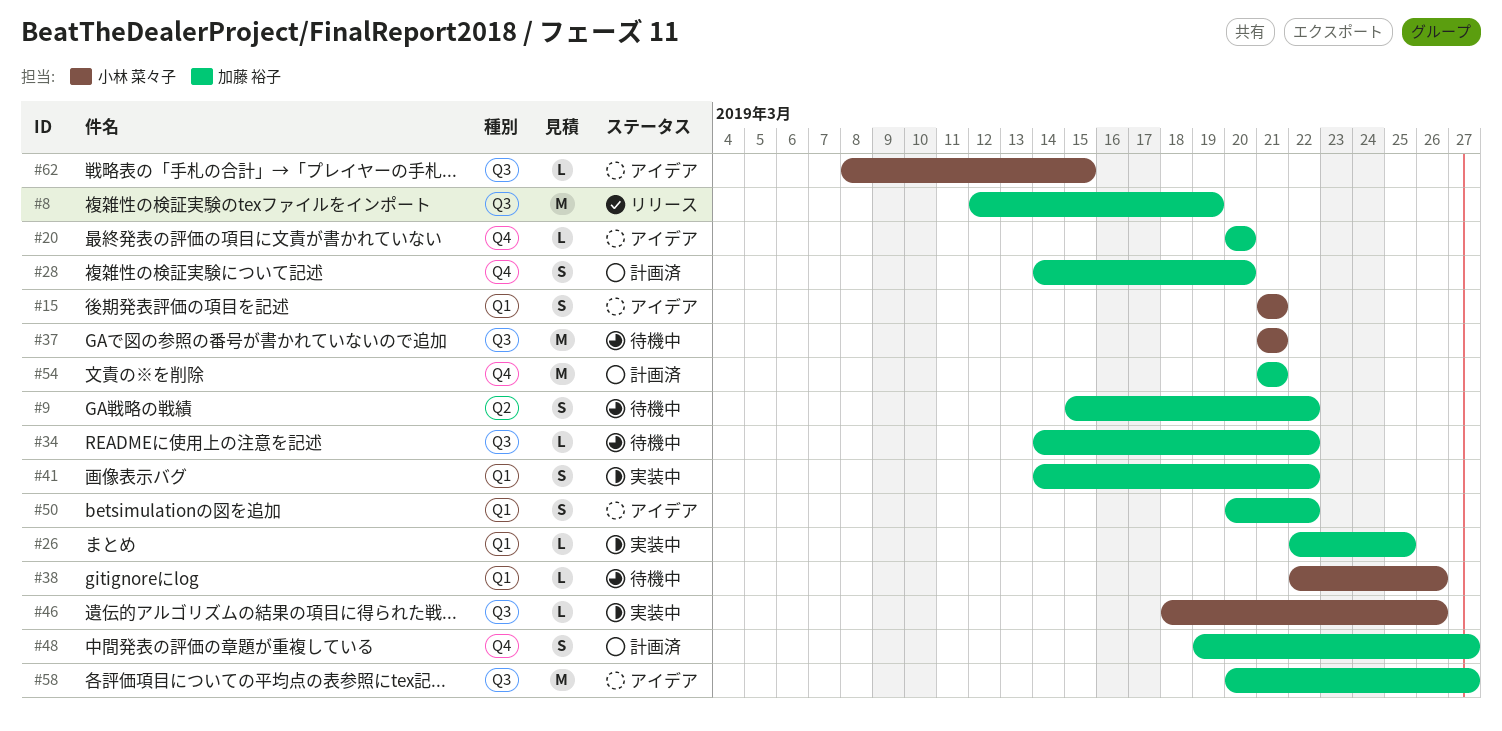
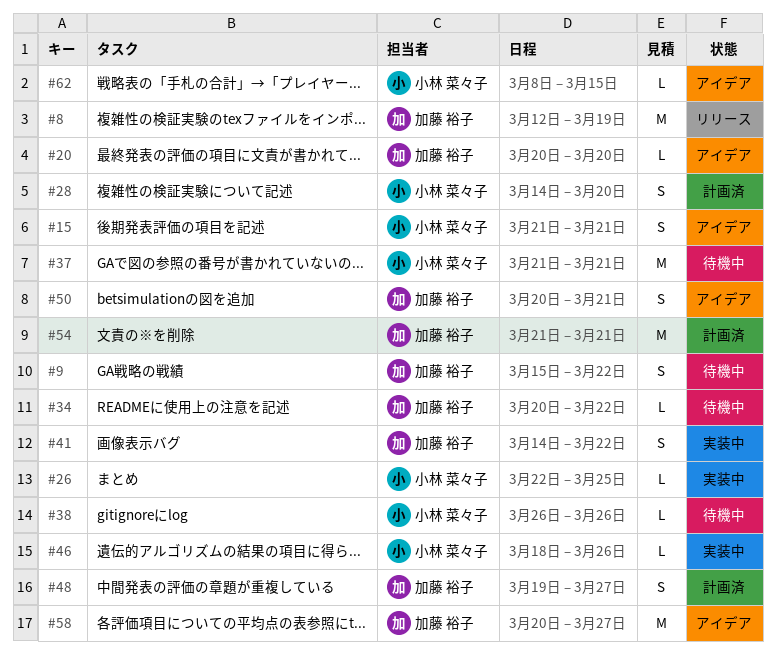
#26, owner: 加藤 裕子 -> 小林 菜々子
#28, owner: 加藤 裕子 -> 小林 菜々子
#34, start: Mar 14 -> Mar 20
#38, start: Mar 22 -> Mar 26
#50, due: Mar 22 -> Mar 21

